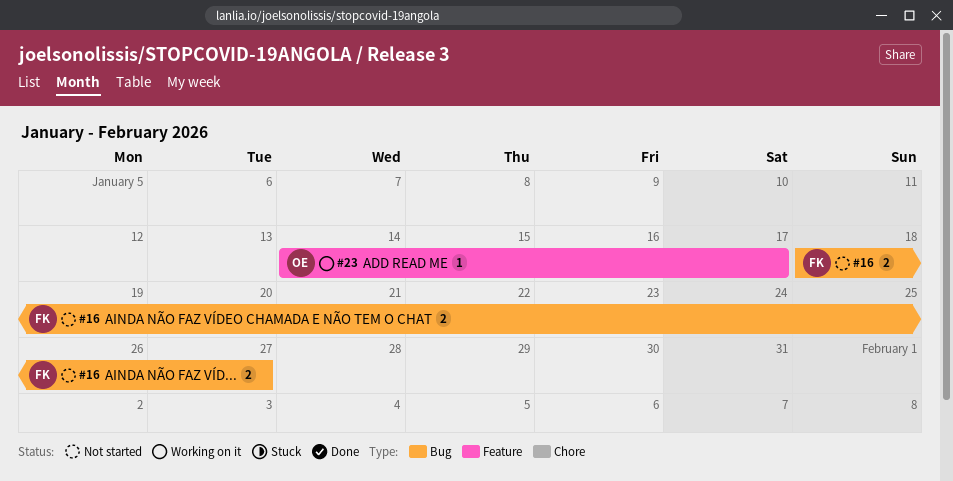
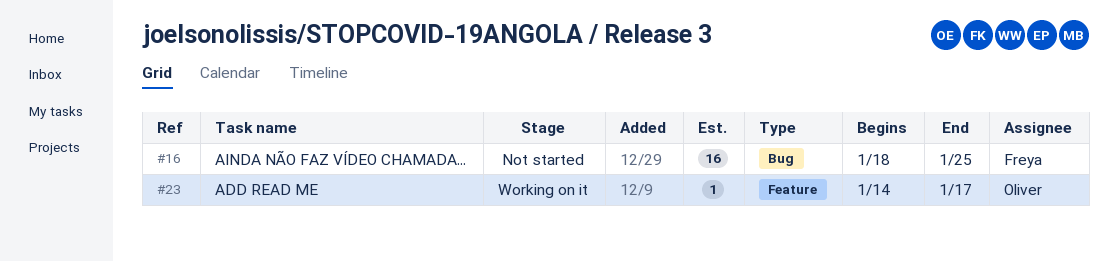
#16, estimate: 2 -> 16
#16, due: Jan 27 -> Jan 25

